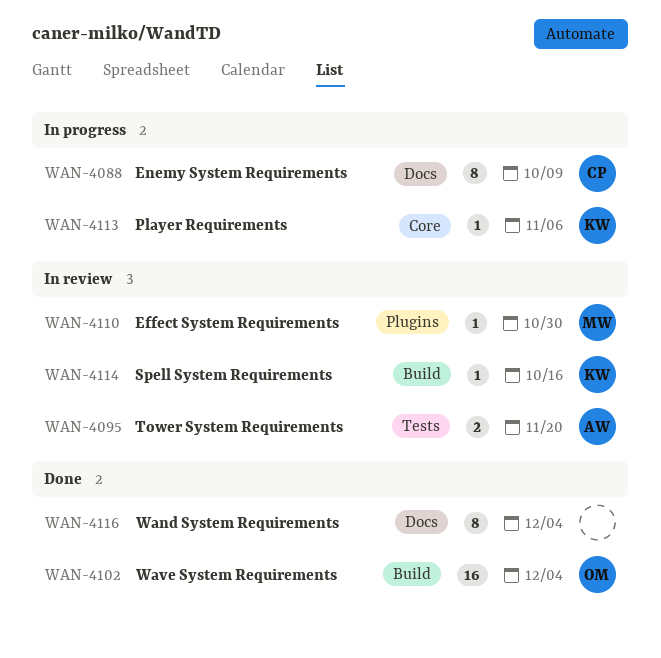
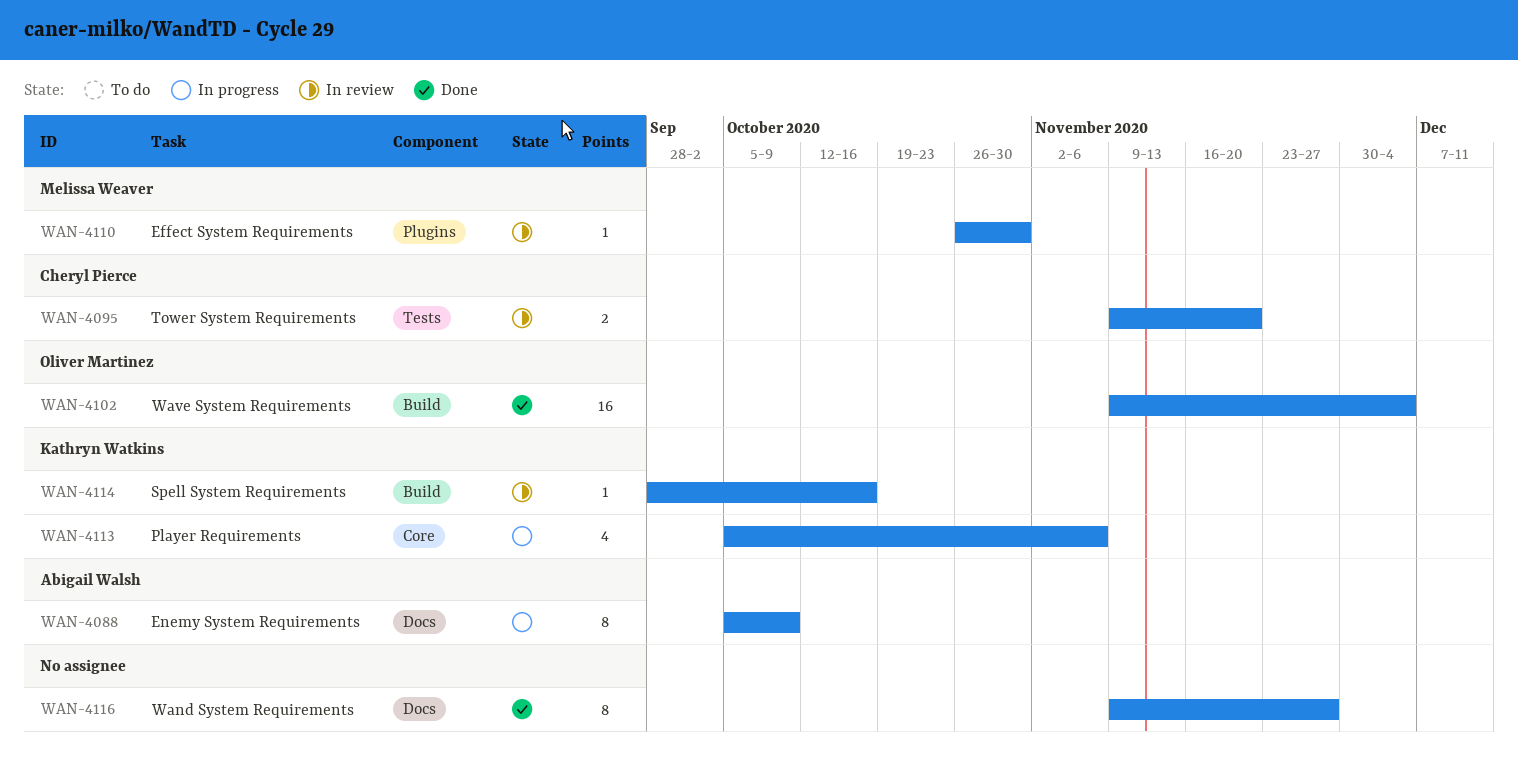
WAN-4088, owner: Cheryl Pierce -> Abigail Walsh
WAN-4095, owner: Abigail Walsh -> Cheryl Pierce
WAN-4113, estimate: 1 -> 4
WAN-4116, due: Dec 4 -> Nov 27

